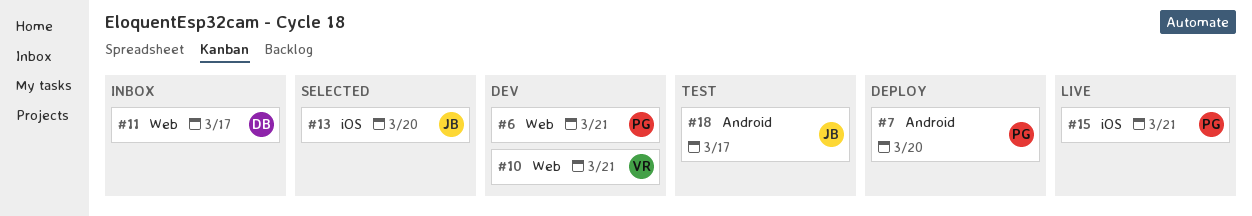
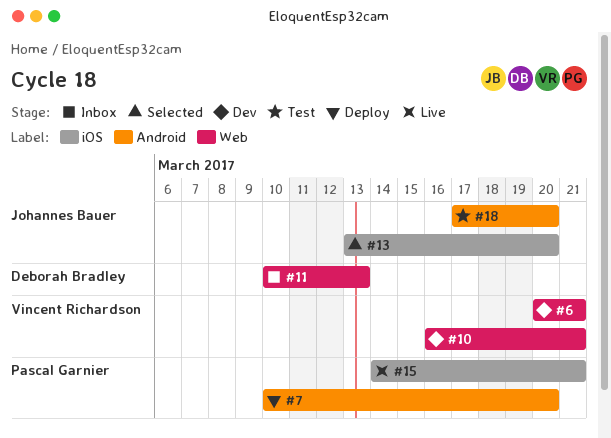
#6, owner: Pascal Garnier -> Vincent Richardson
#11, due: Mar 17 -> Mar 13
#18, due: Mar 17 -> Mar 20

